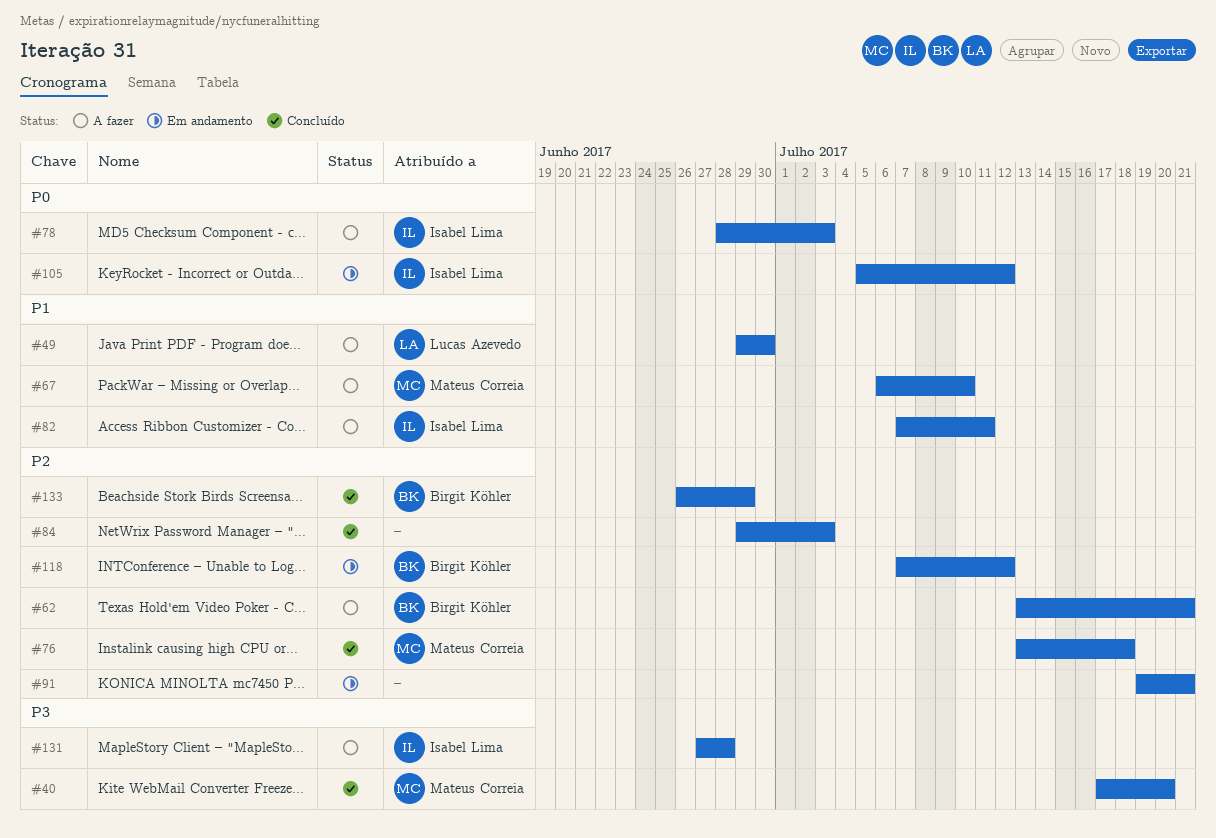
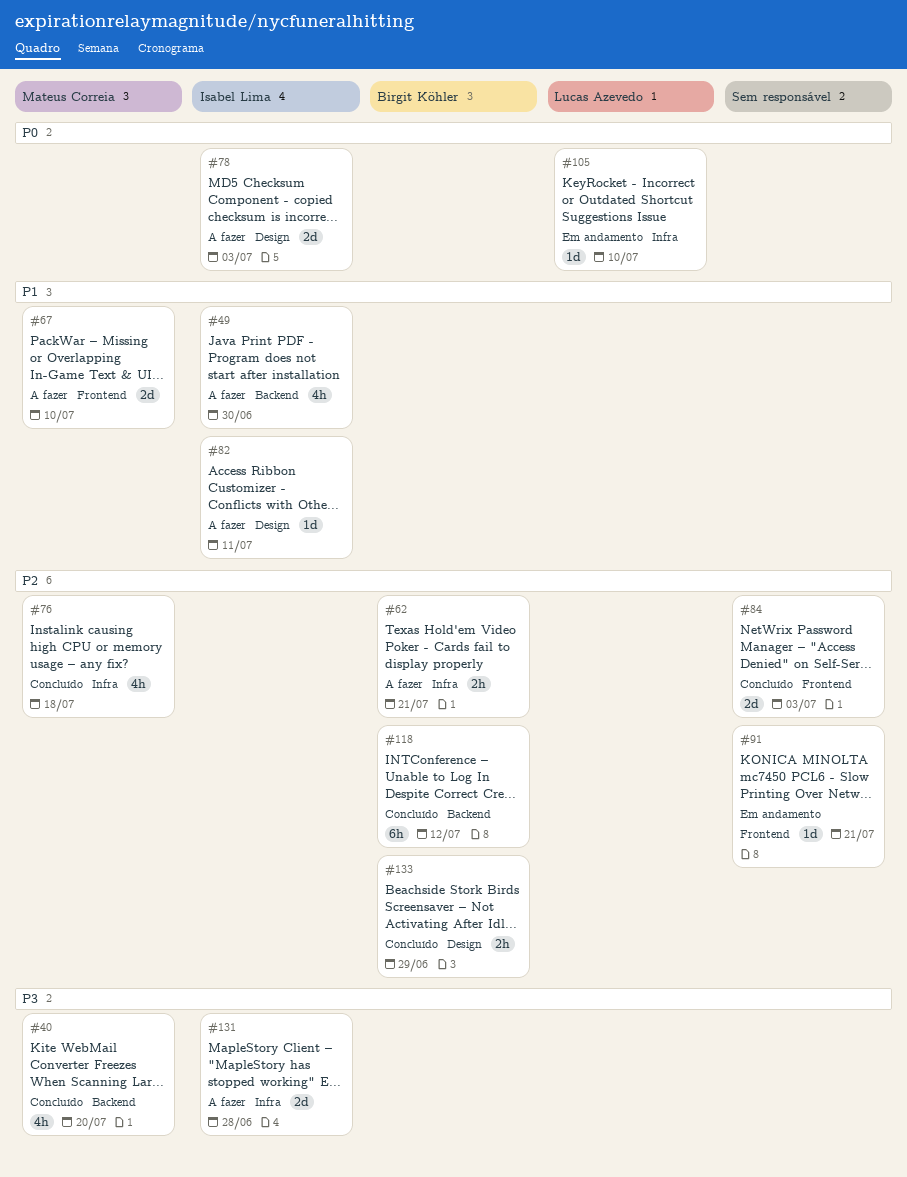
#49, owner: Lucas Azevedo -> Isabel Lima
#105, owner: Isabel Lima -> Lucas Azevedo
#105, due: Jul 12 -> Jul 10
#118, status: Em andamento -> Concluído

